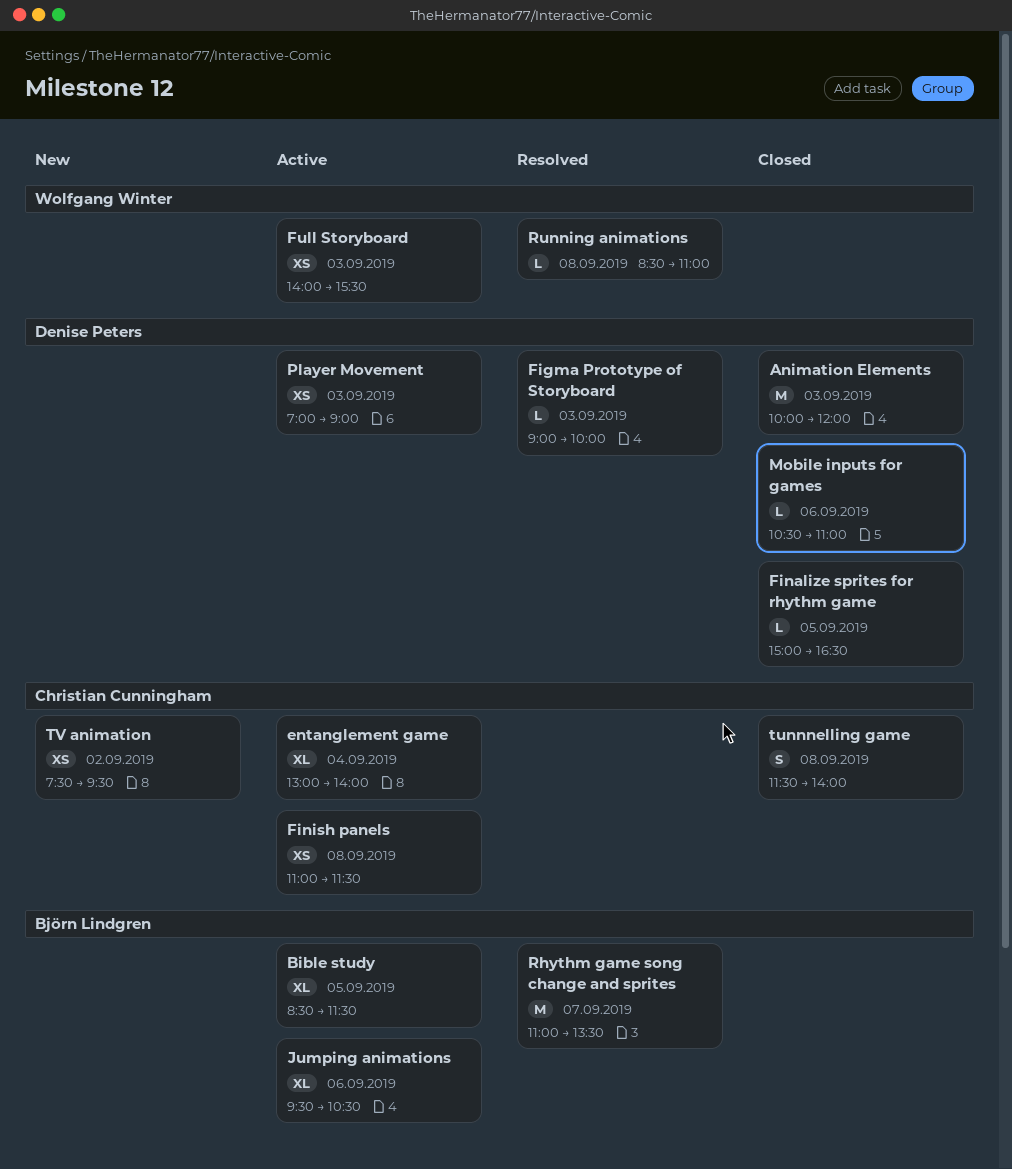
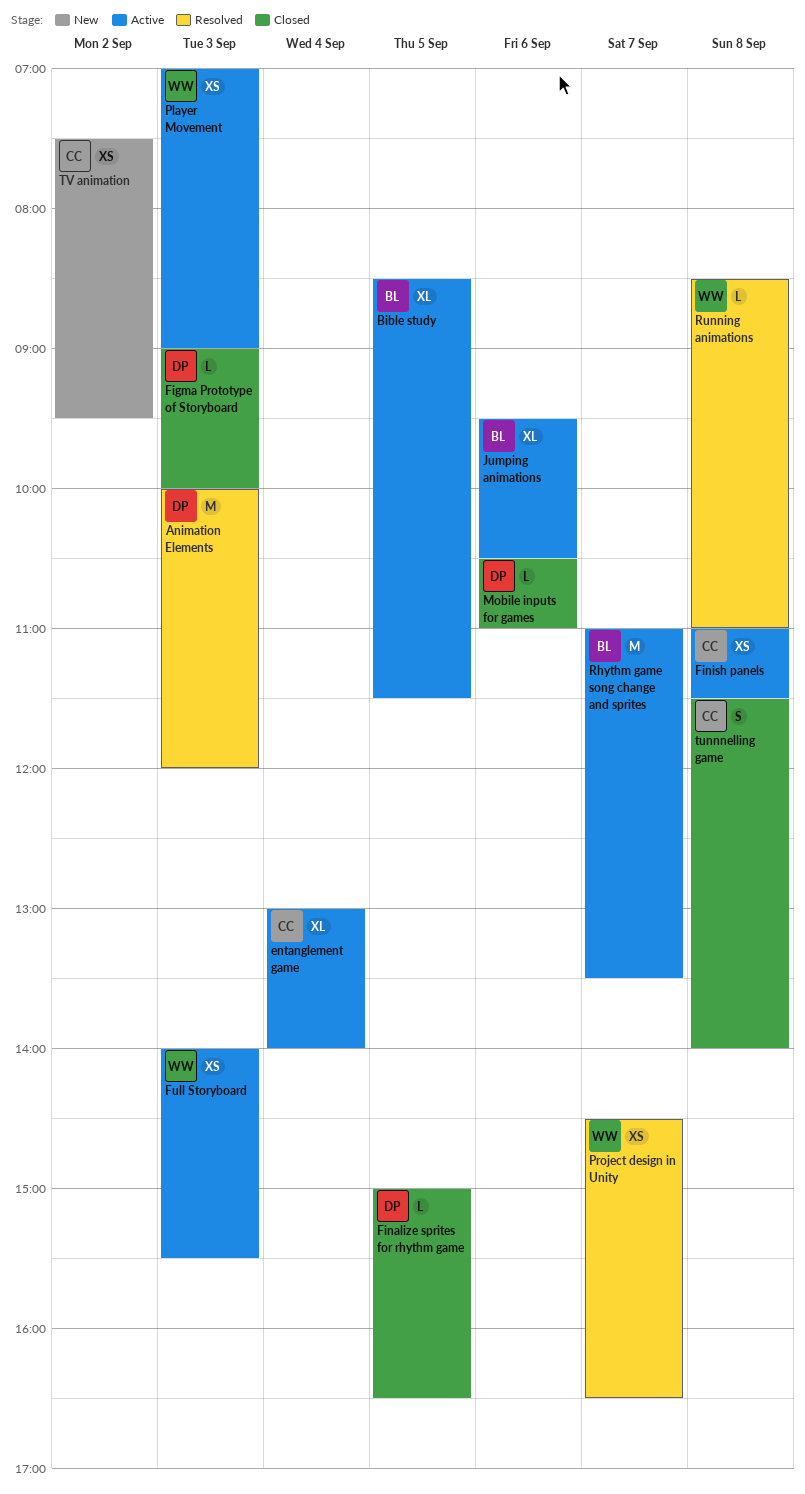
Animation Elements, status: Closed -> Resolved
Figma Prototype of Storyboard, status: Resolved -> Closed
Player Movement, owner: Denise Peters -> Wolfgang Winter
Project design in Unity: none -> present
Rhythm game song change and sprites, status: Resolved -> Active

